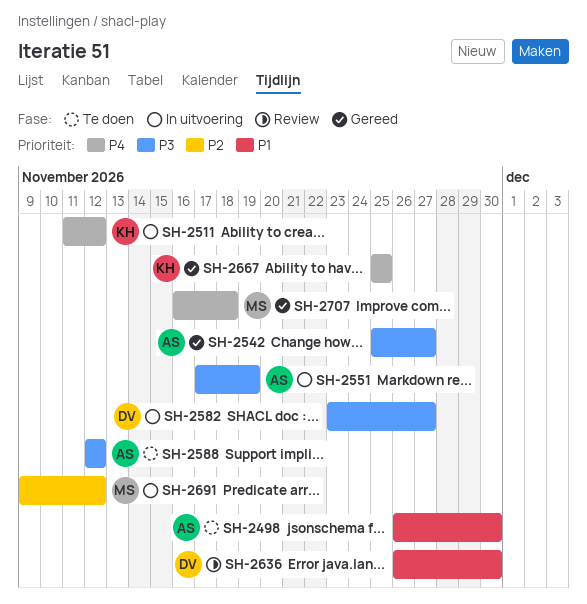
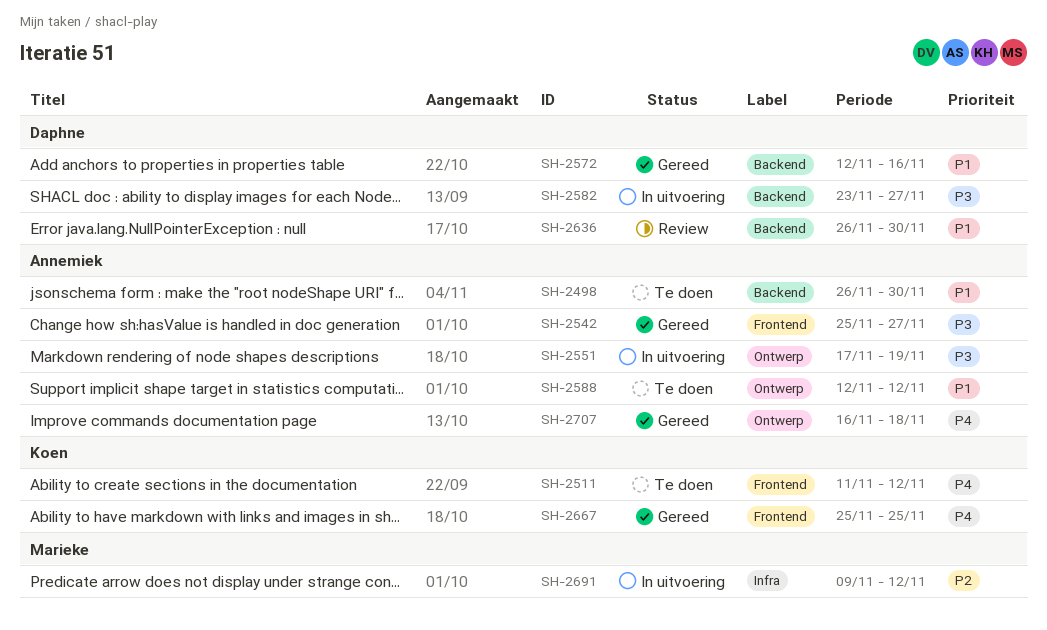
SH-2511, status: In uitvoering -> Te doen
SH-2572: none -> present
SH-2588, priority: P3 -> P1
SH-2707, owner: Marieke -> Annemiek

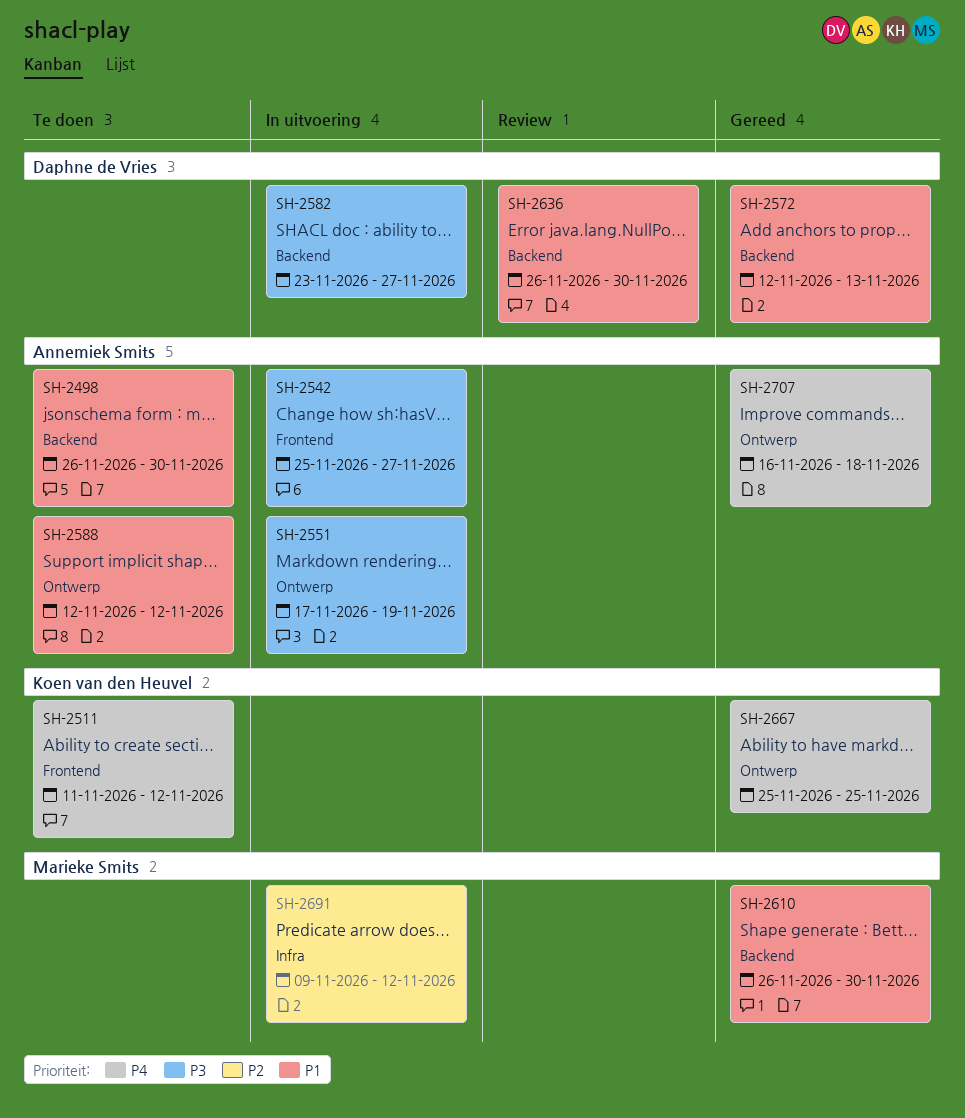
SH-2542, status: Gereed -> In uitvoering
SH-2572, due: Nov 16 -> Nov 13
SH-2610: none -> present
SH-2667, label: Frontend -> Ontwerp

